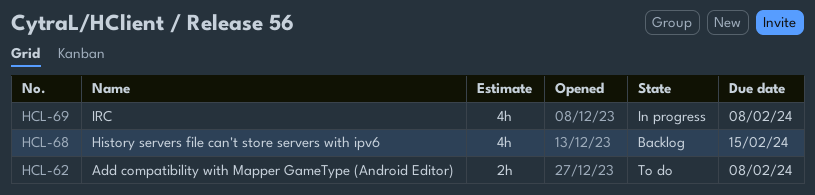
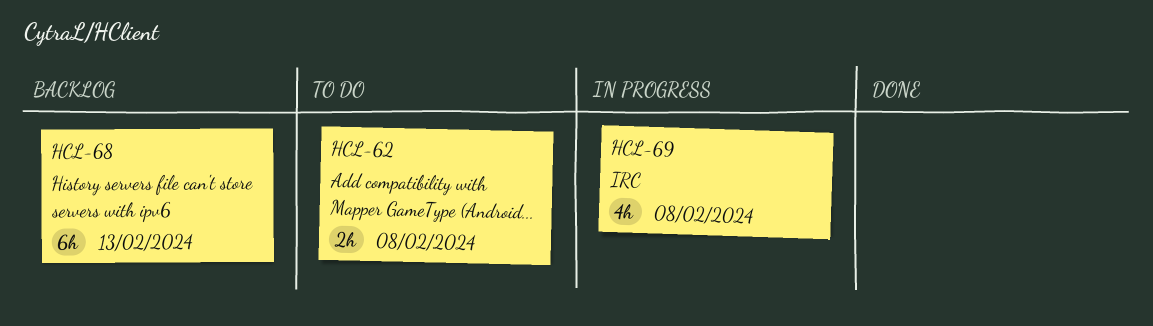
HCL-68, estimate: 4h -> 6h
HCL-68, due: Feb 15 -> Feb 13

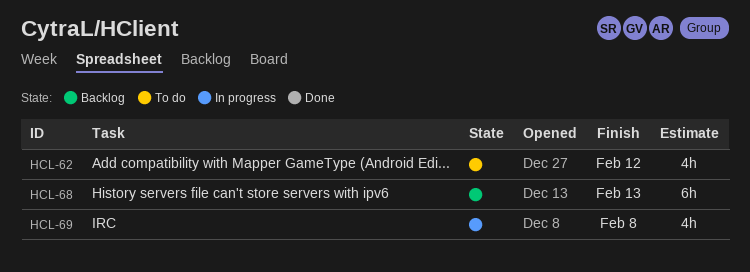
HCL-62, estimate: 2h -> 4h
HCL-62, due: Feb 8 -> Feb 12

